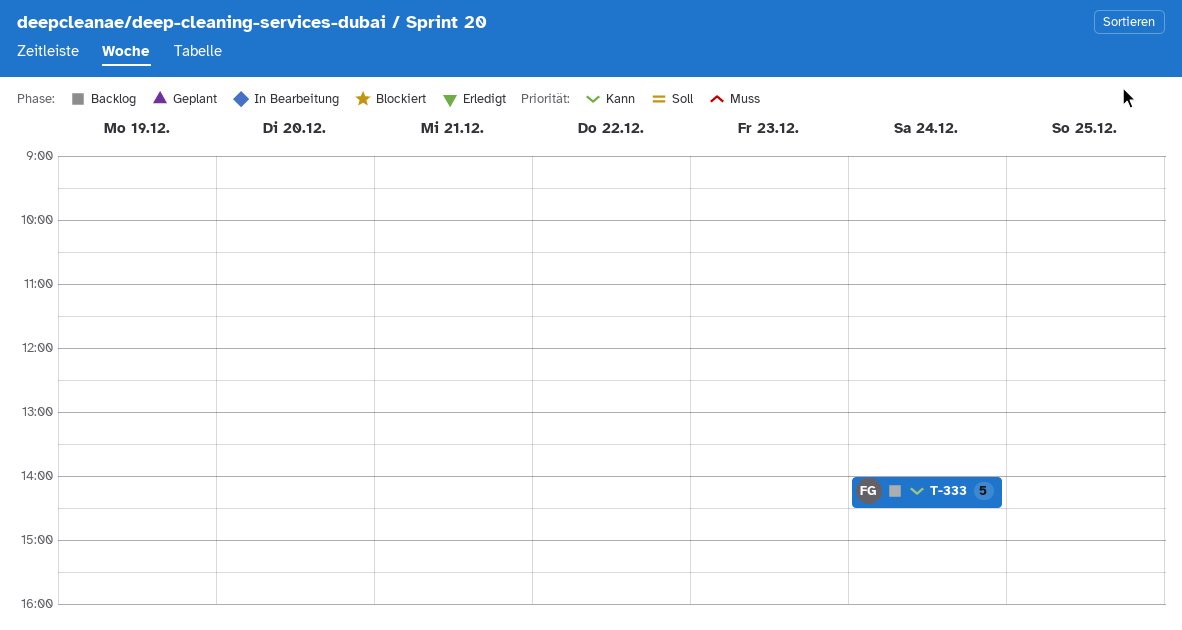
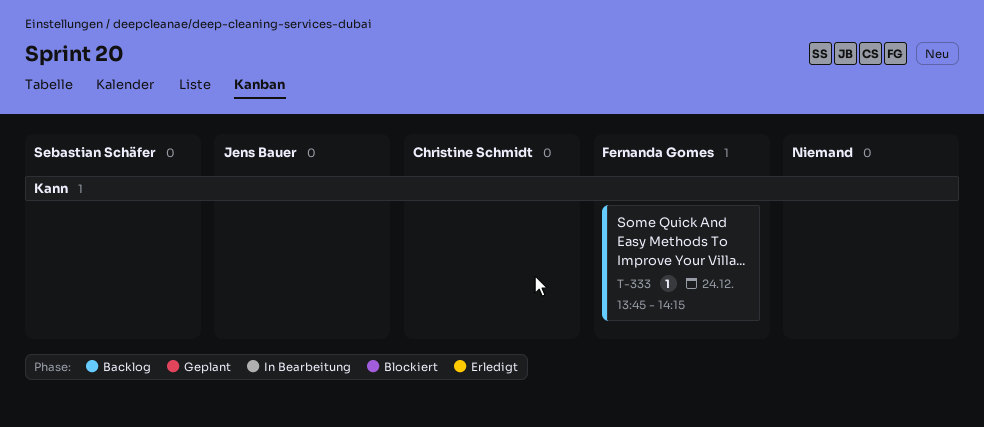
T-333, estimate: 5 -> 1
T-333, begins: 14:00 -> 13:45
T-333, ends: 14:30 -> 14:15

